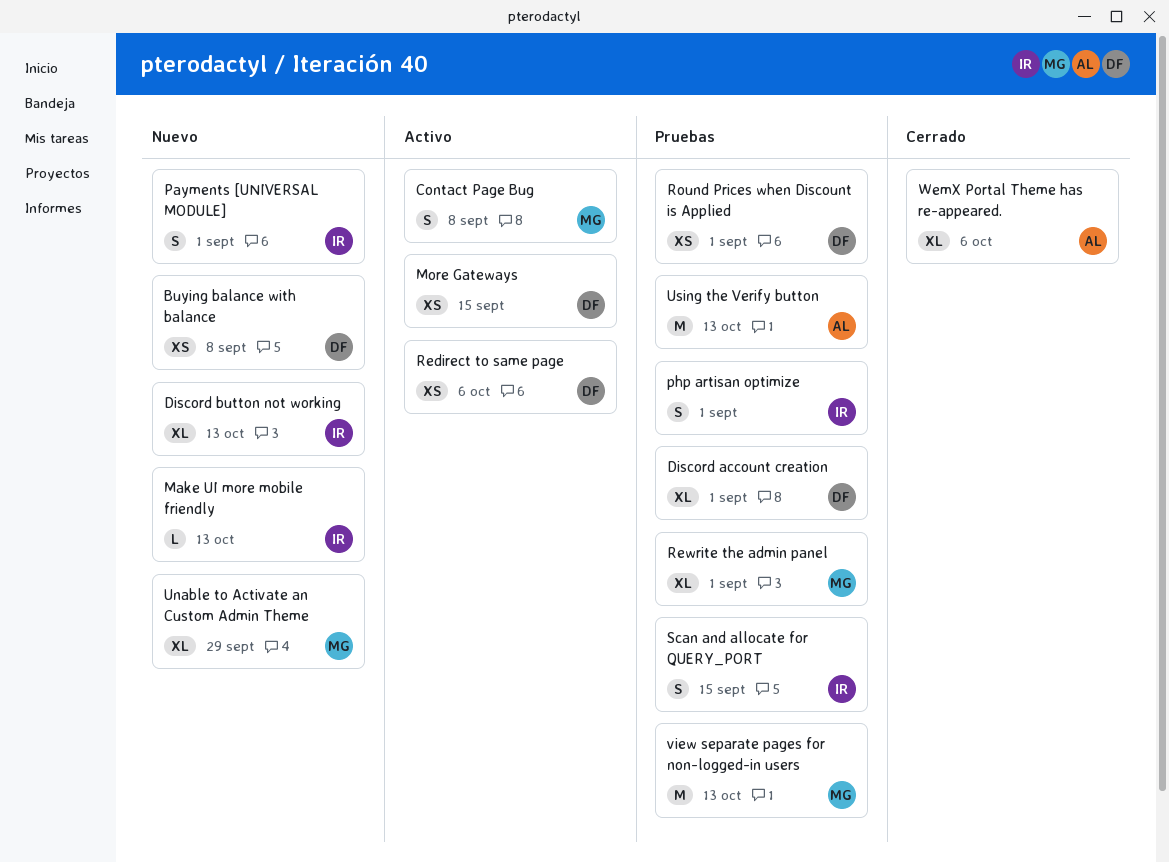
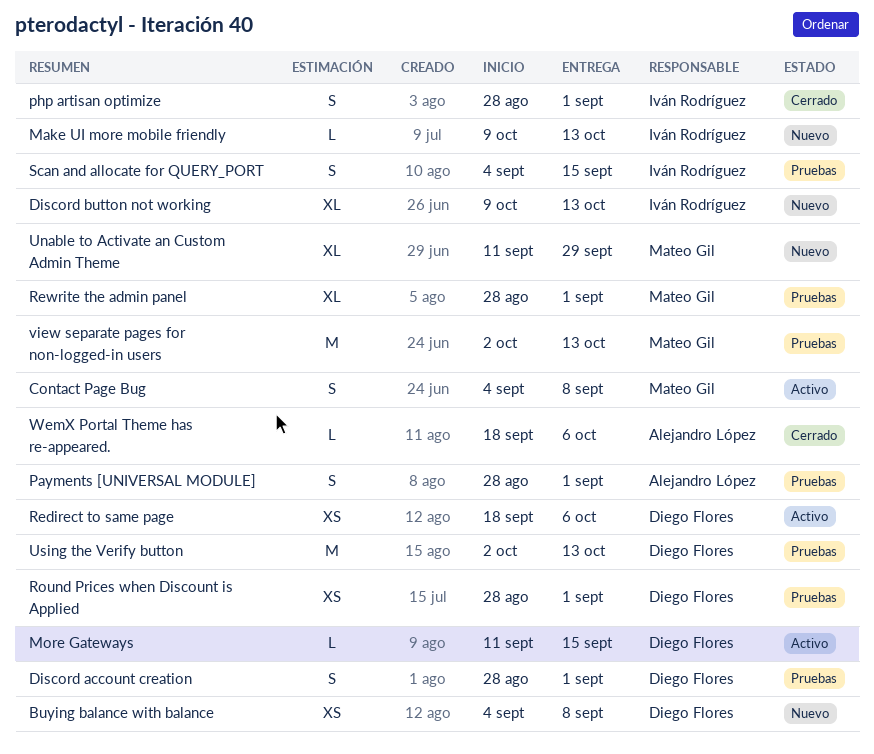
Discord account creation, estimate: XL -> S
More Gateways, estimate: XS -> L
Payments [UNIVERSAL MODULE], status: Nuevo -> Pruebas
Payments [UNIVERSAL MODULE], owner: Iván Rodríguez -> Alejandro López
php artisan optimize, status: Pruebas -> Cerrado
Using the Verify button, owner: Alejandro López -> Diego Flores
WemX Portal Theme has re-appeared., estimate: XL -> L

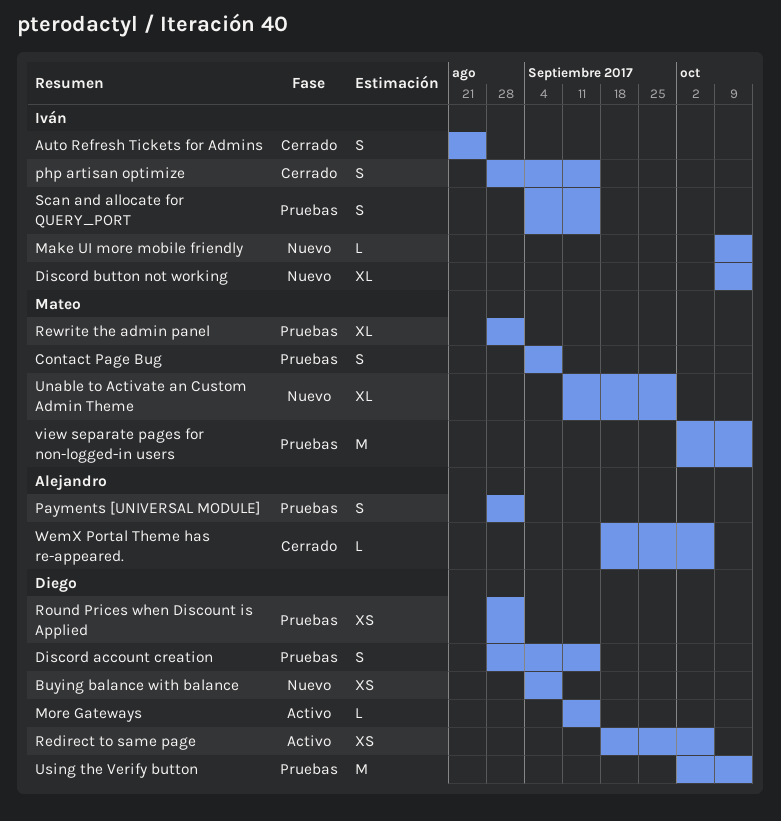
Auto Refresh Tickets for Admins: none -> present
Contact Page Bug, status: Activo -> Pruebas
Discord account creation, due: Sep 1 -> Sep 15
php artisan optimize, due: Sep 1 -> Sep 15

